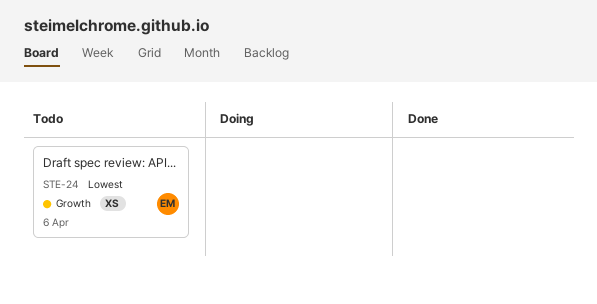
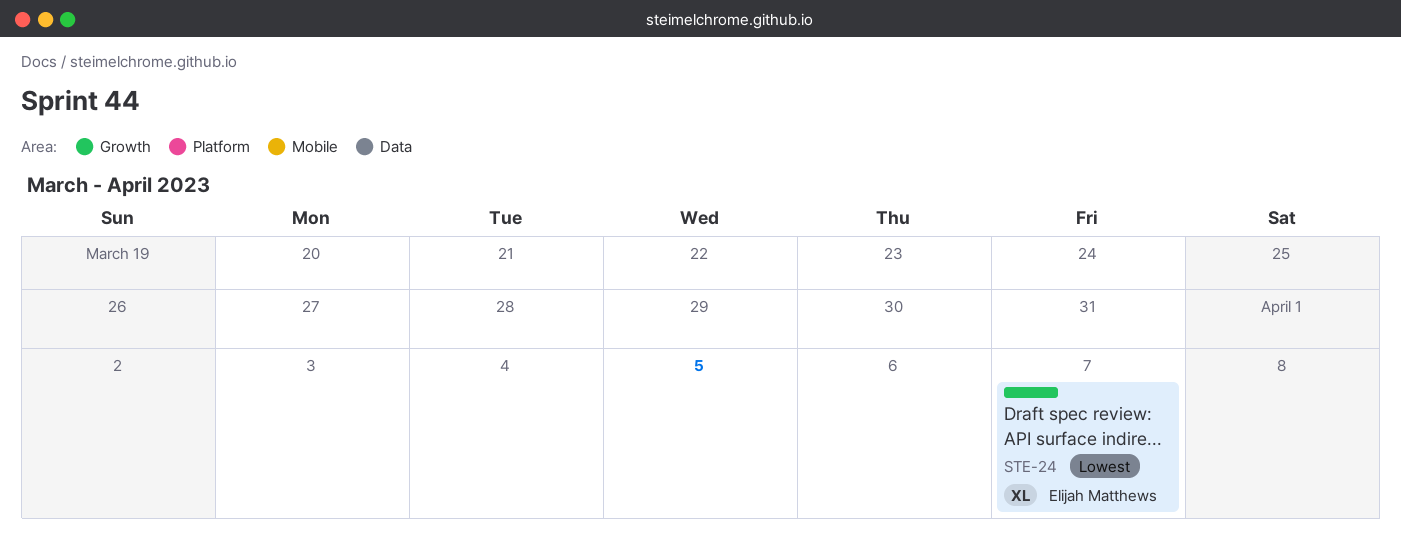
STE-24, estimate: XS -> XL
STE-24, due: Apr 6 -> Apr 7

